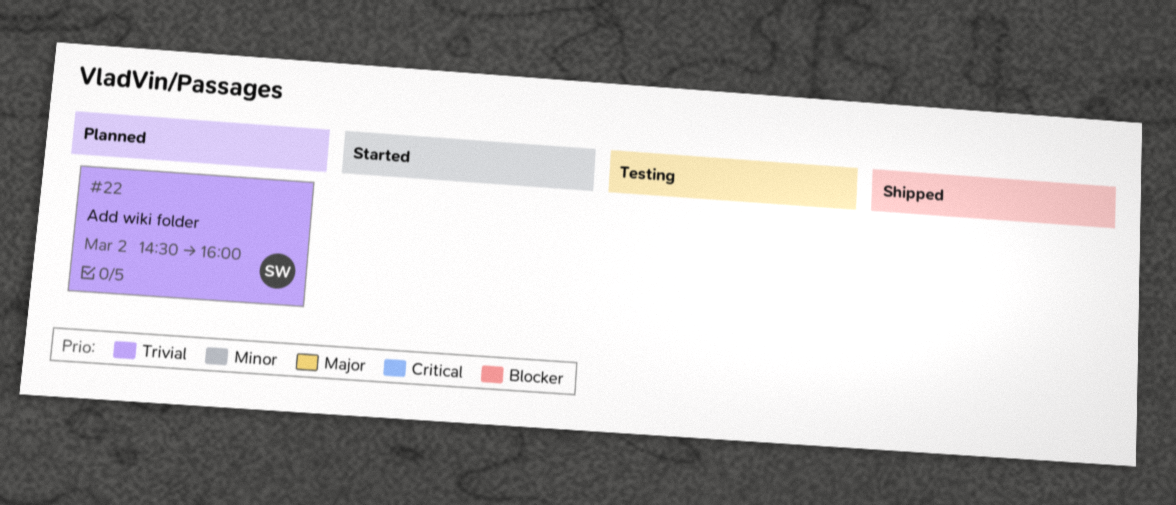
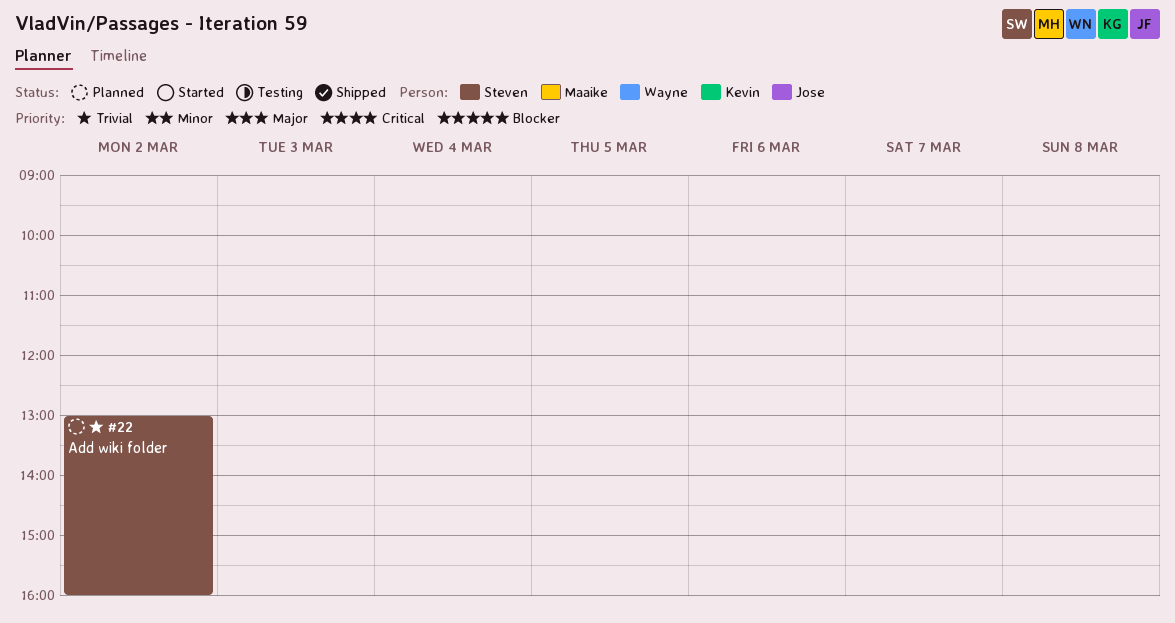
#22, begins: 14:30 -> 13:00

